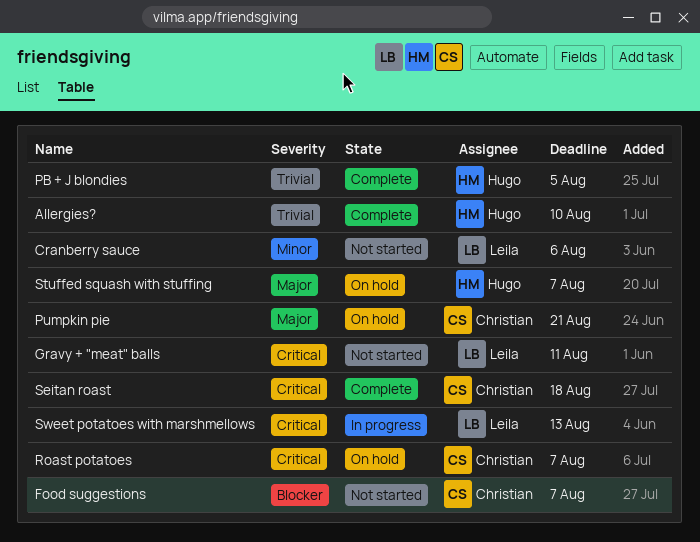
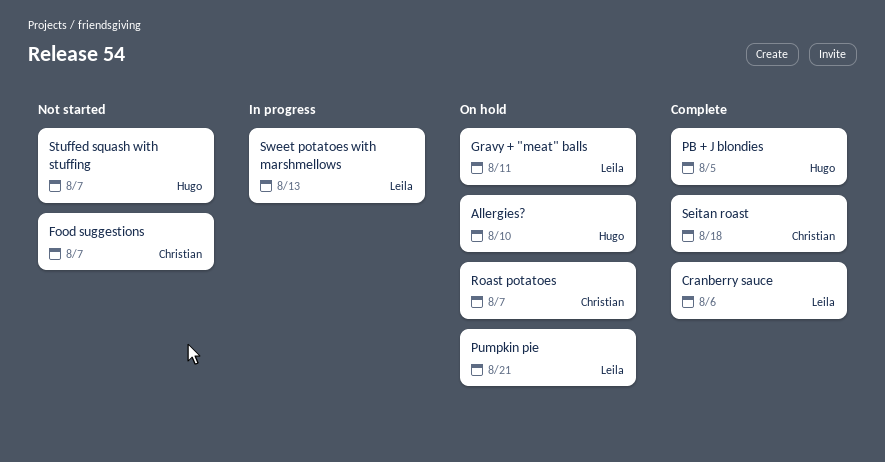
Allergies?, status: Complete -> On hold
Cranberry sauce, status: Not started -> Complete
Gravy + "meat" balls, status: Not started -> On hold
Pumpkin pie, owner: Christian -> Leila
Stuffed squash with stuffing, status: On hold -> Not started

